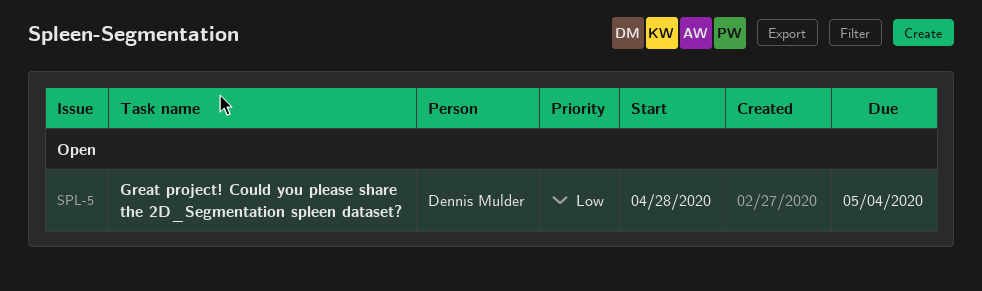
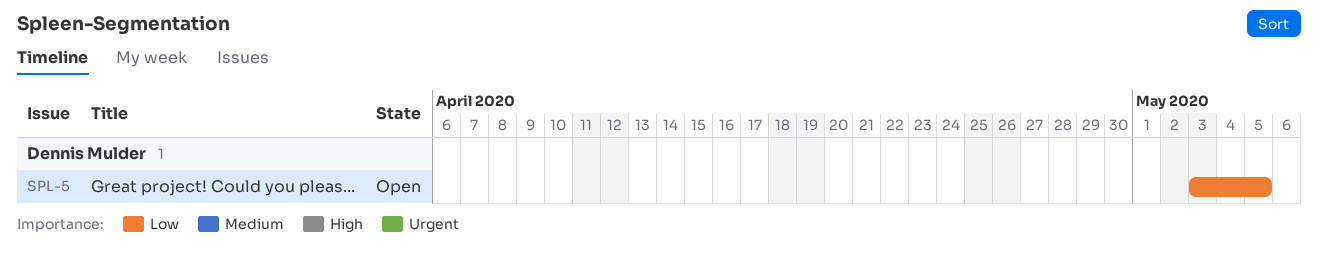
SPL-5, start: Apr 28 -> May 3
SPL-5, due: May 4 -> May 5

